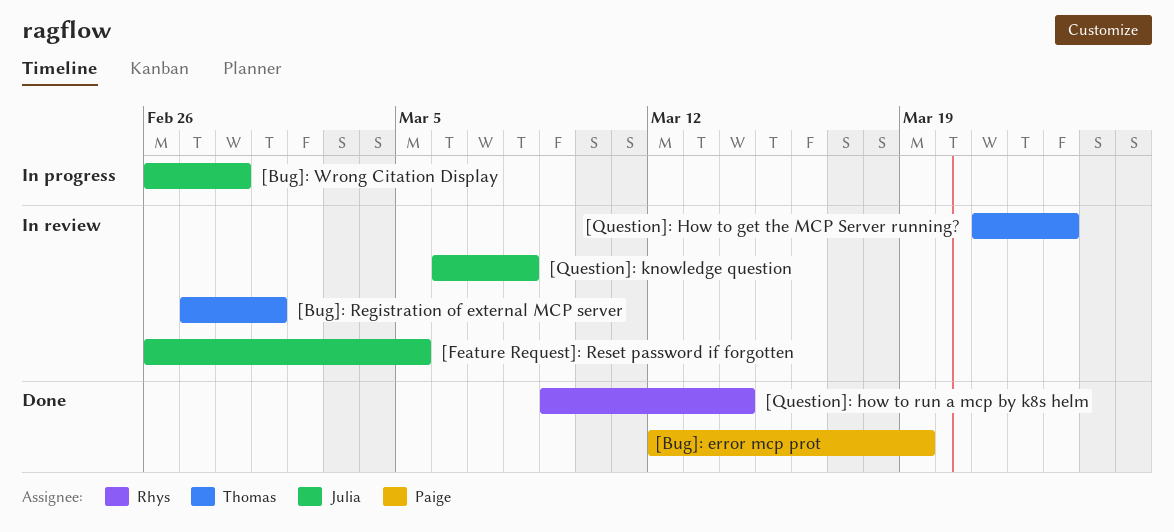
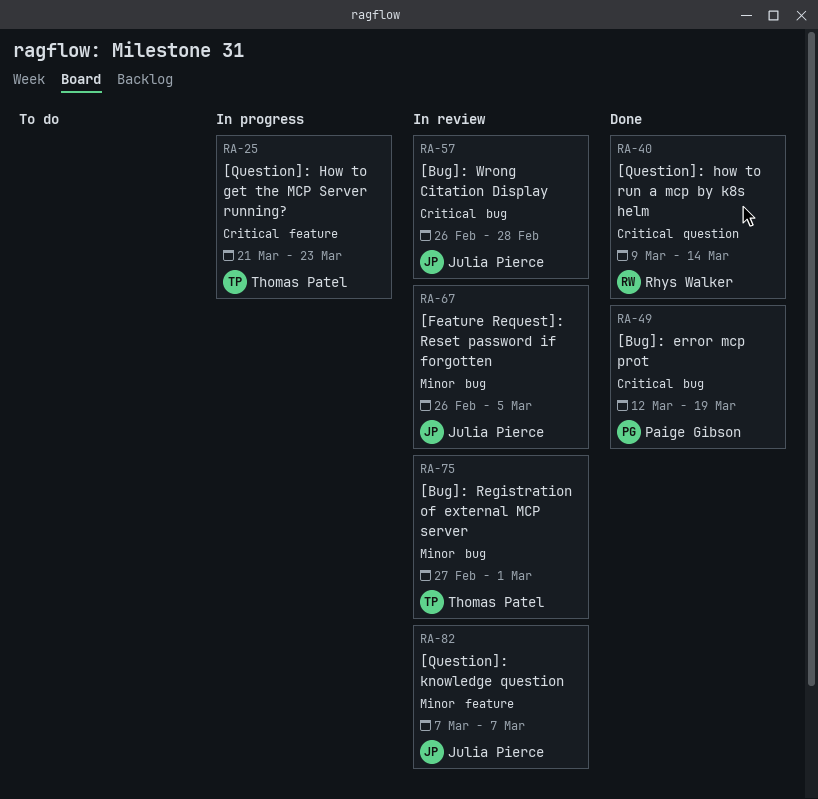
[Bug]: Wrong Citation Display, status: In progress -> In review
[Question]: How to get the MCP Server running?, status: In review -> In progress
[Question]: knowledge question, start: Mar 6 -> Mar 7
[Question]: knowledge question, due: Mar 8 -> Mar 7

